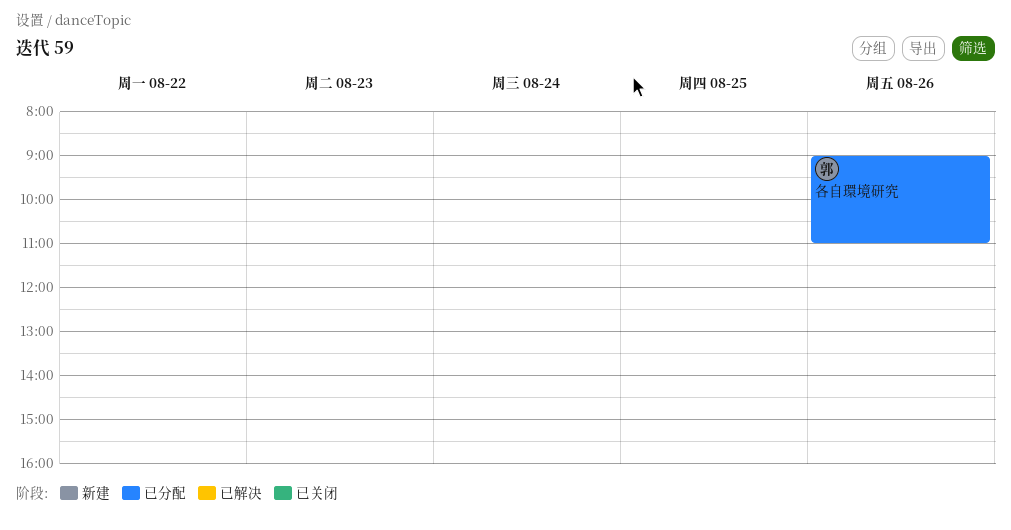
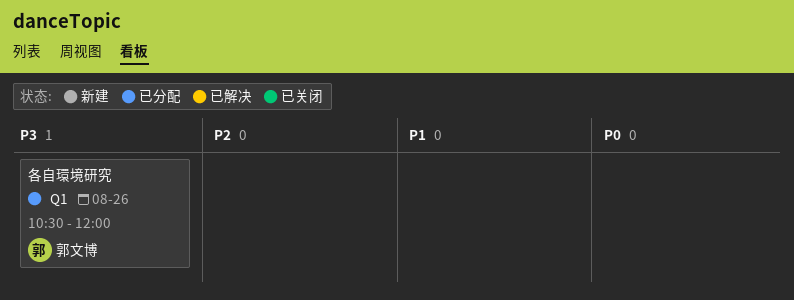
各自環境研究, begins: 09:00 -> 10:30
各自環境研究, ends: 11:00 -> 12:00

